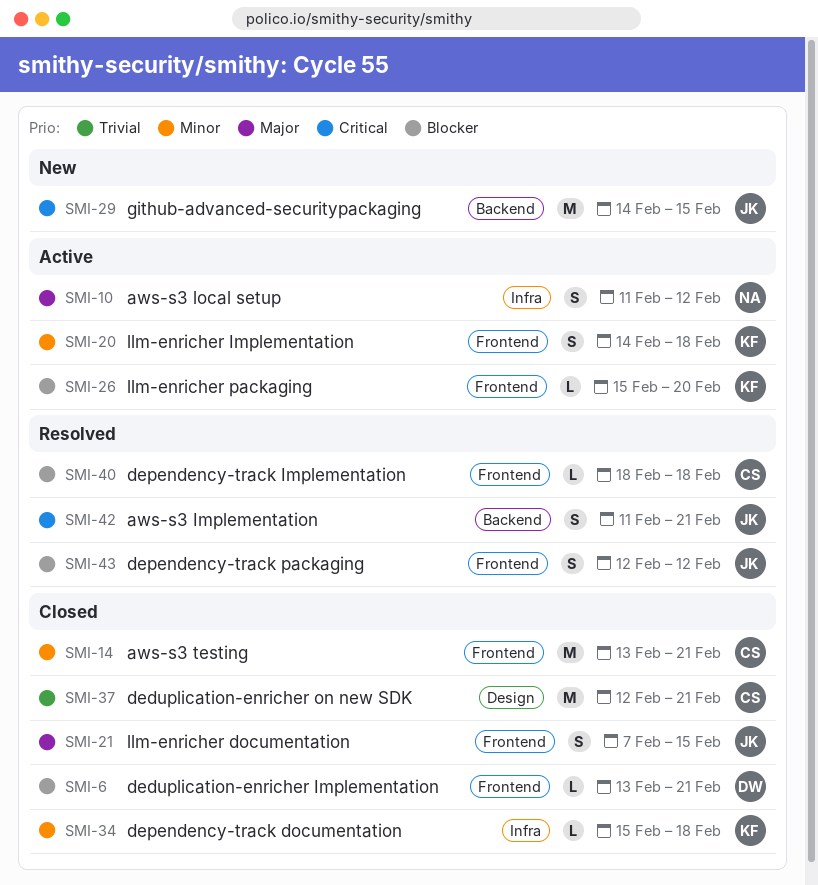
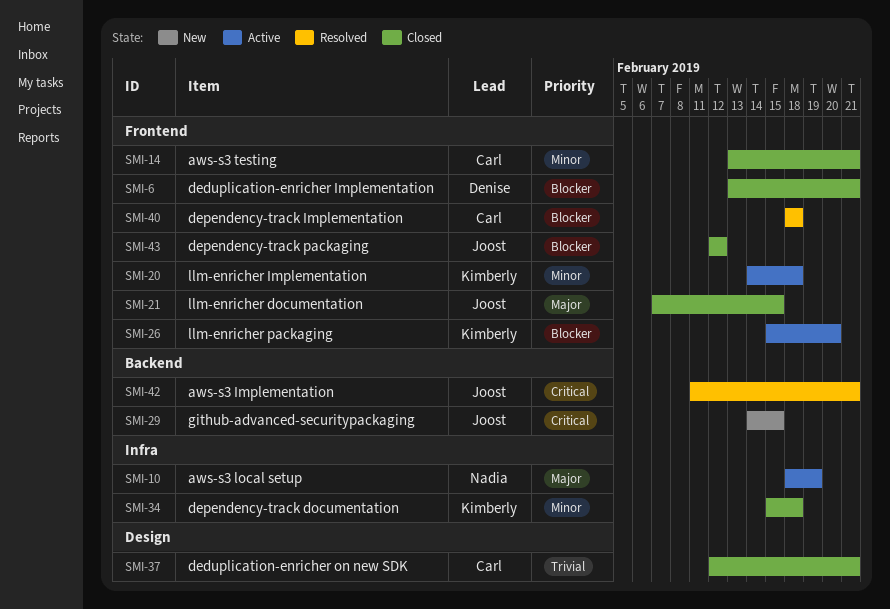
SMI-10, start: Feb 11 -> Feb 18
SMI-10, due: Feb 12 -> Feb 19
SMI-43, status: Resolved -> Closed

